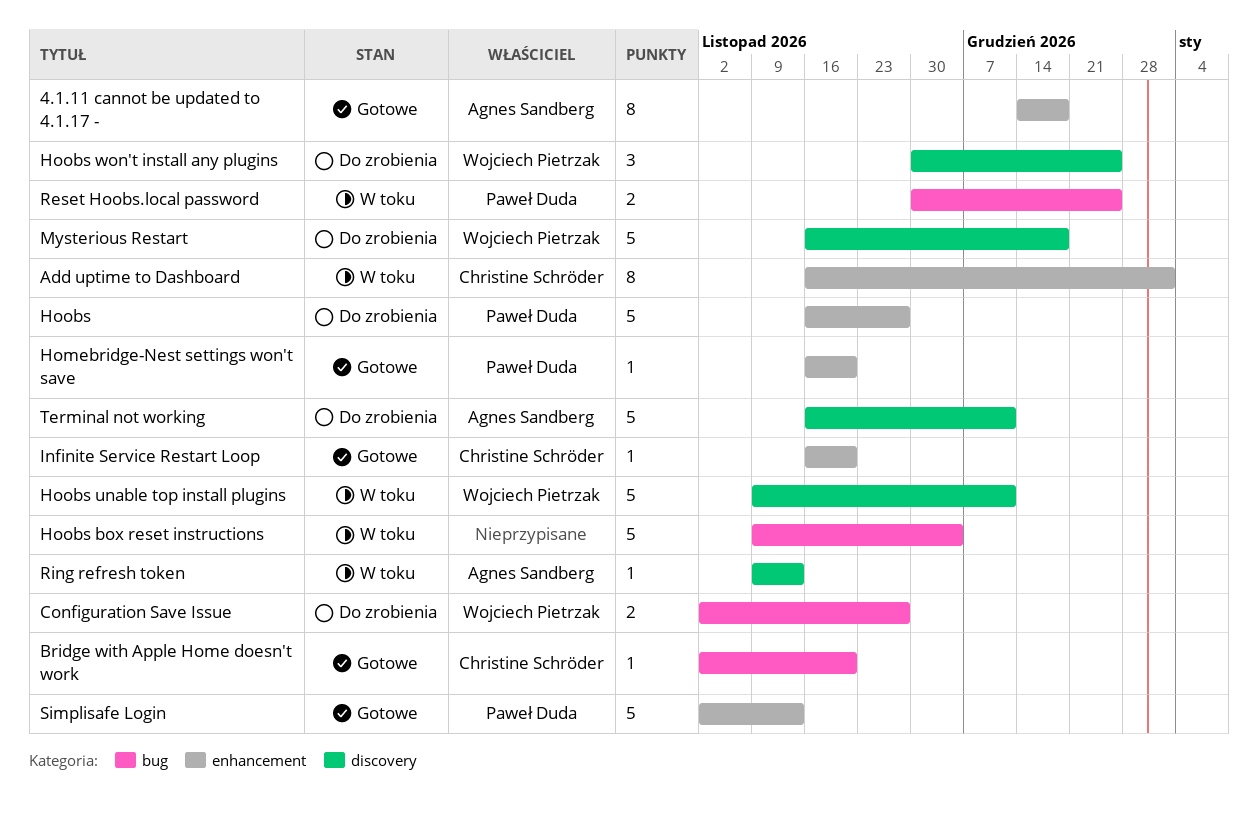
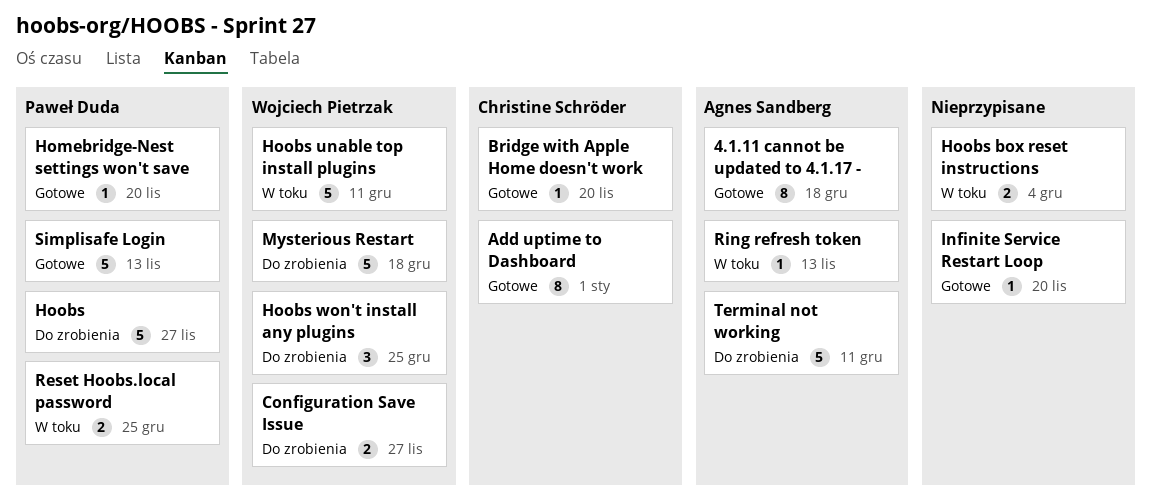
Add uptime to Dashboard, status: W toku -> Gotowe
Hoobs box reset instructions, estimate: 5 -> 2
Infinite Service Restart Loop, owner: Christine Schröder -> none

